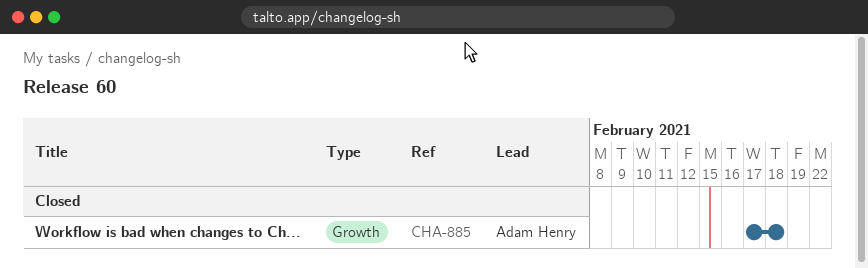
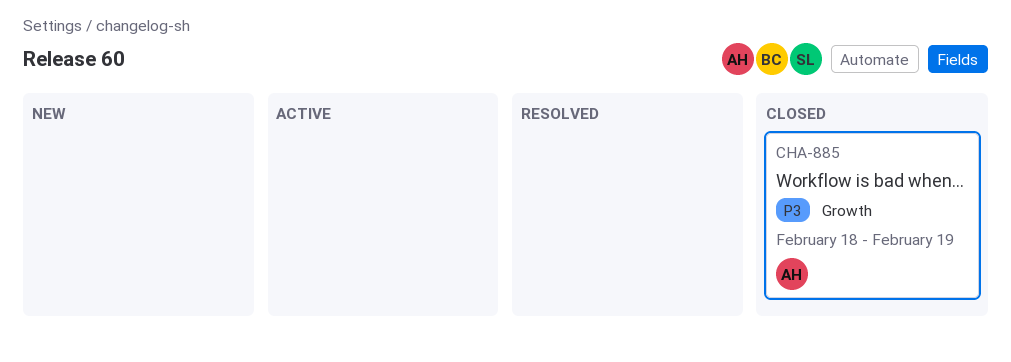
CHA-885, start: Feb 17 -> Feb 18
CHA-885, due: Feb 18 -> Feb 19

